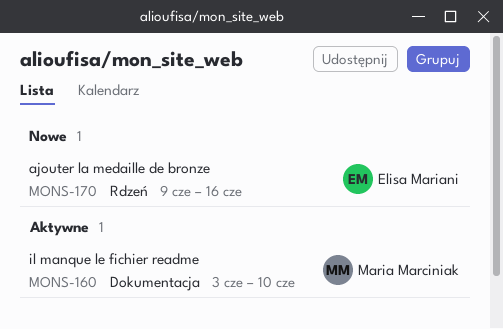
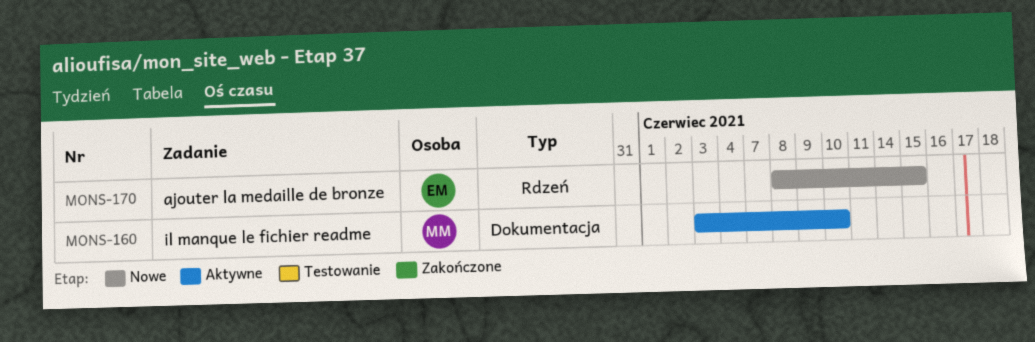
MONS-170, start: Jun 9 -> Jun 8
MONS-170, due: Jun 16 -> Jun 15

